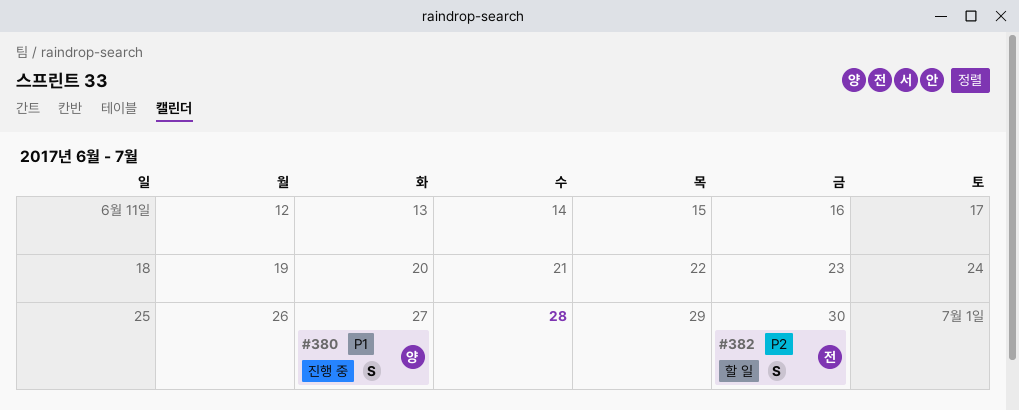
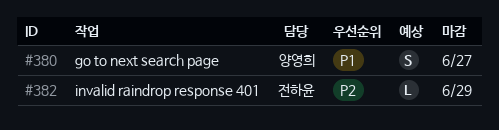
#382, estimate: S -> L
#382, due: Jun 30 -> Jun 29

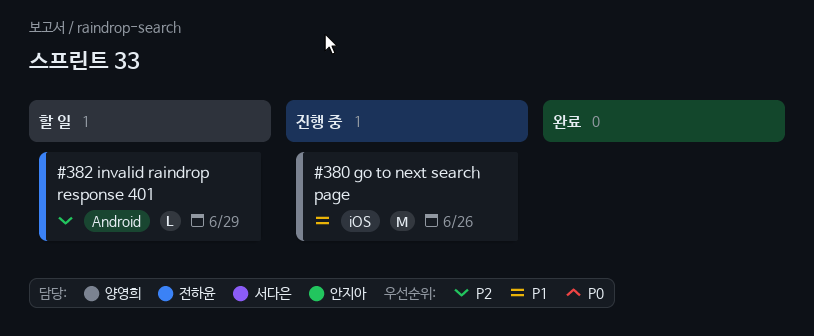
#380, estimate: S -> M
#380, due: Jun 27 -> Jun 26

